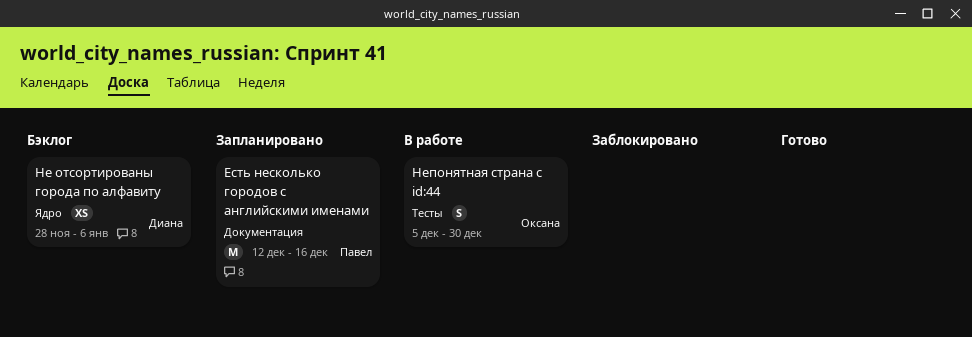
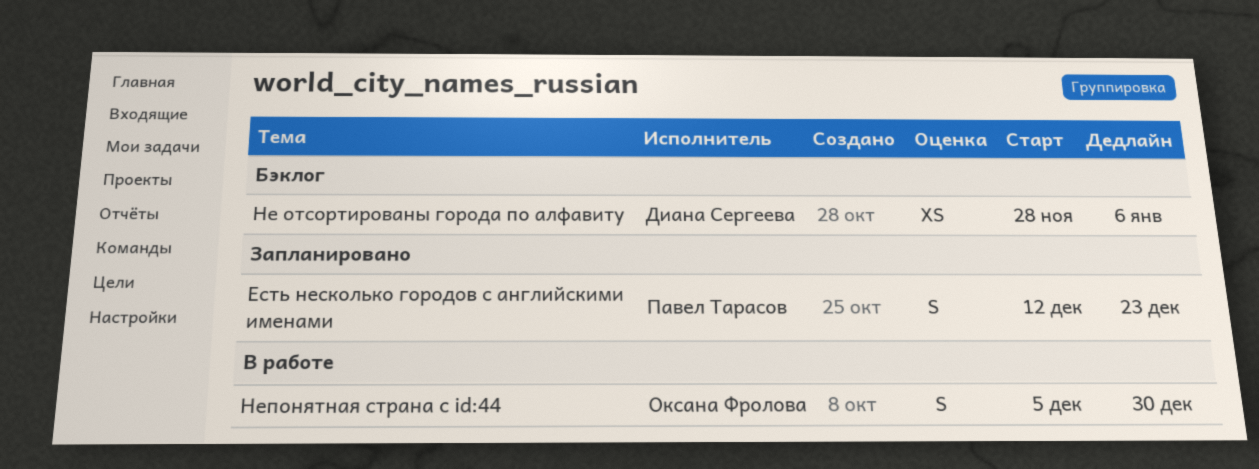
Есть несколько городов с английскими именами, estimate: M -> S
Есть несколько городов с английскими именами, due: Dec 16 -> Dec 23

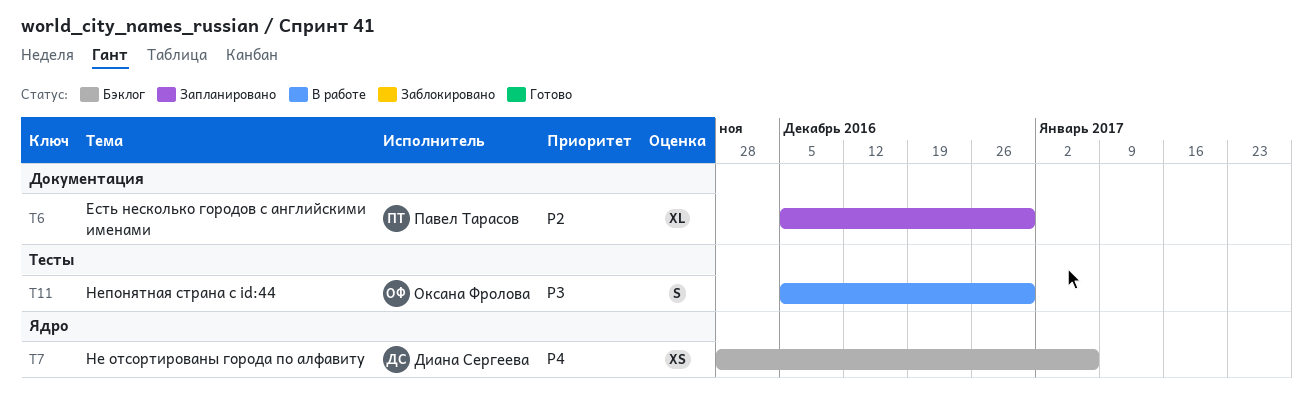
Есть несколько городов с английскими именами, estimate: S -> XL
Есть несколько городов с английскими именами, start: Dec 12 -> Dec 5
Есть несколько городов с английскими именами, due: Dec 23 -> Dec 30

